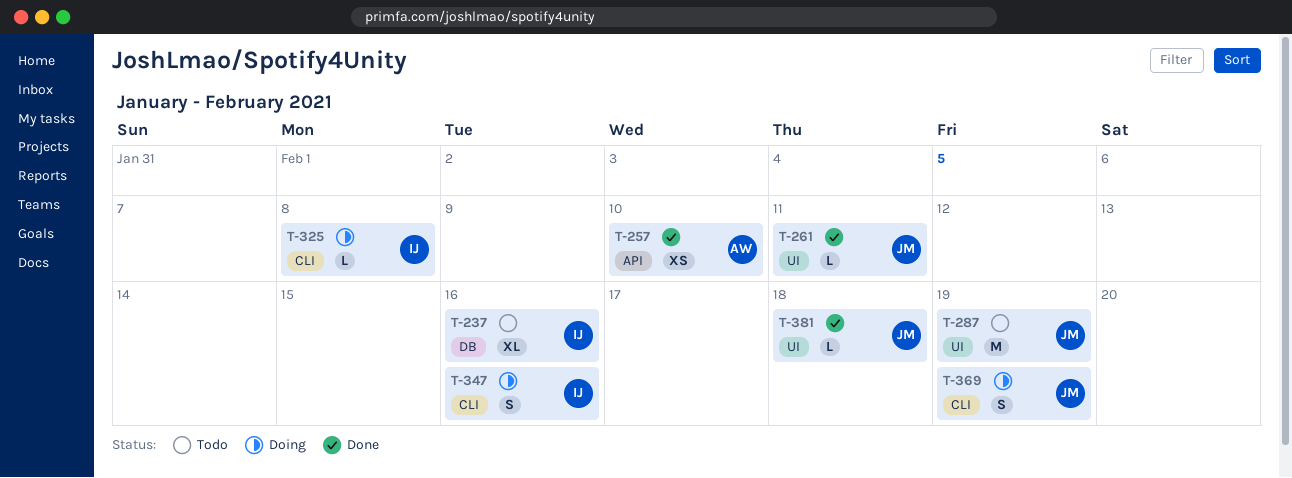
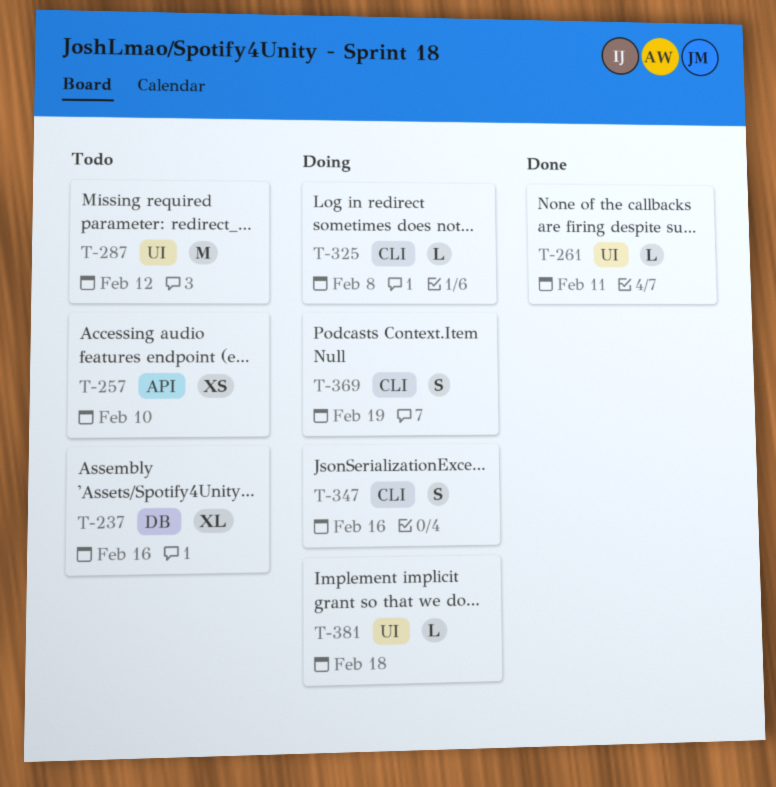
T-257, status: Done -> Todo
T-287, due: Feb 19 -> Feb 12
T-381, status: Done -> Doing

